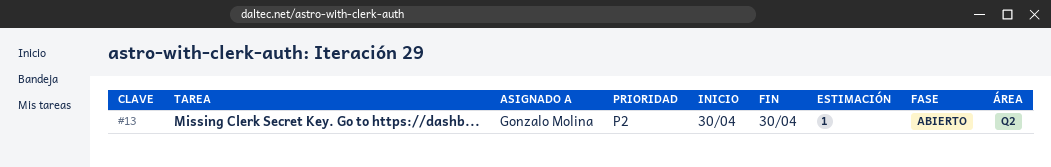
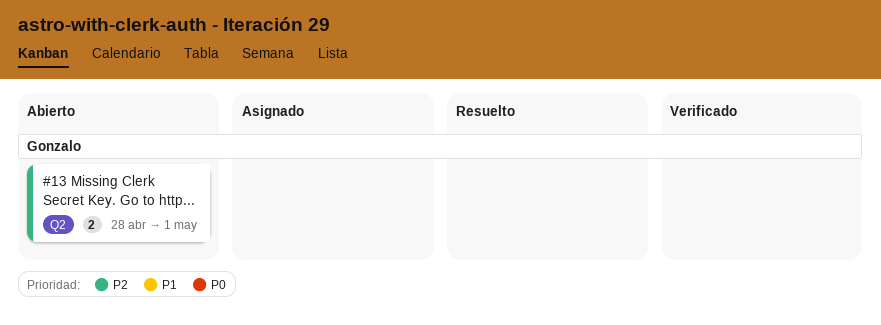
#13, estimate: 1 -> 2
#13, start: Apr 30 -> Apr 28
#13, due: Apr 30 -> May 1

